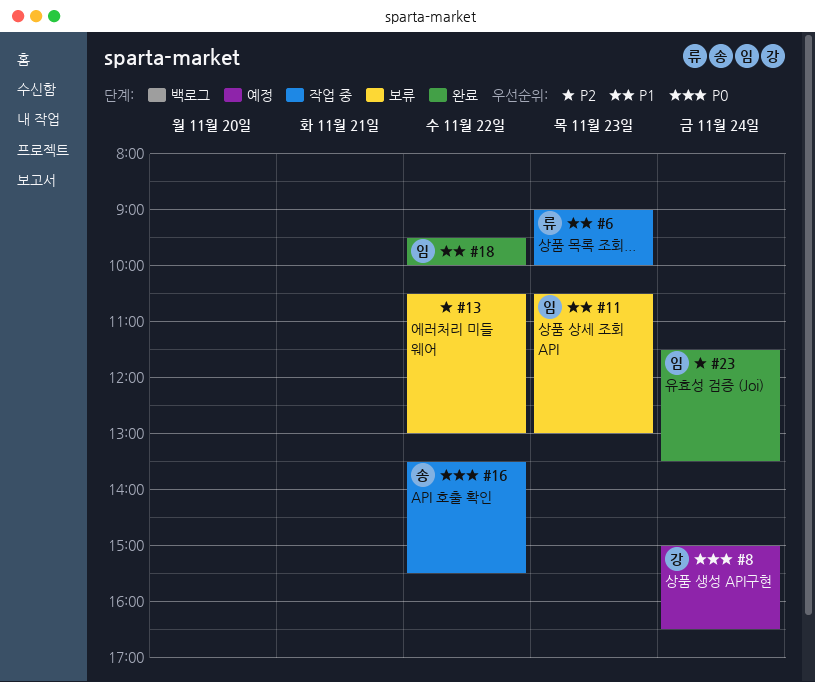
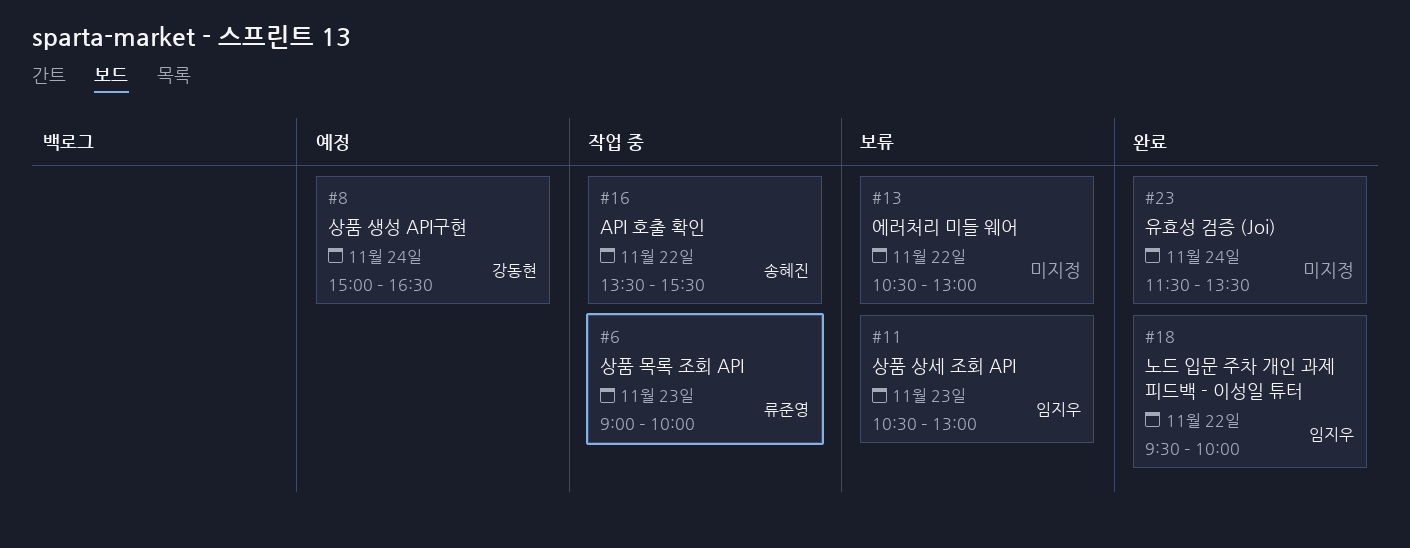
#23, owner: 임지우 -> none

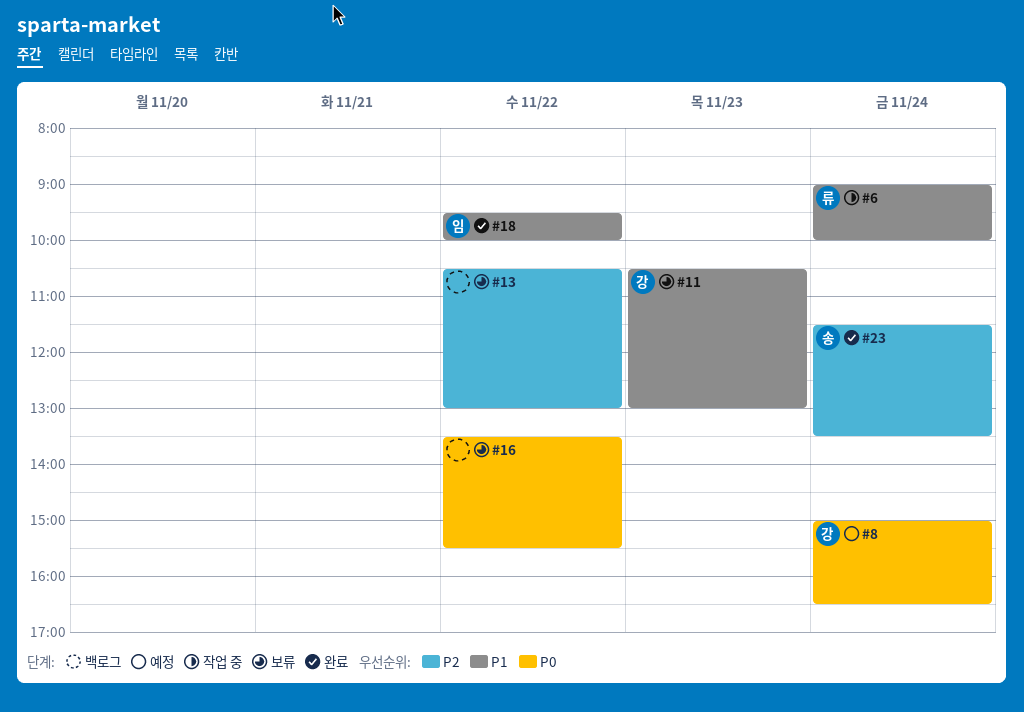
#6, day: Nov 23 -> Nov 24
#11, owner: 임지우 -> 강동현
#16, status: 작업 중 -> 보류
#16, owner: 송혜진 -> none
#23, owner: none -> 송혜진

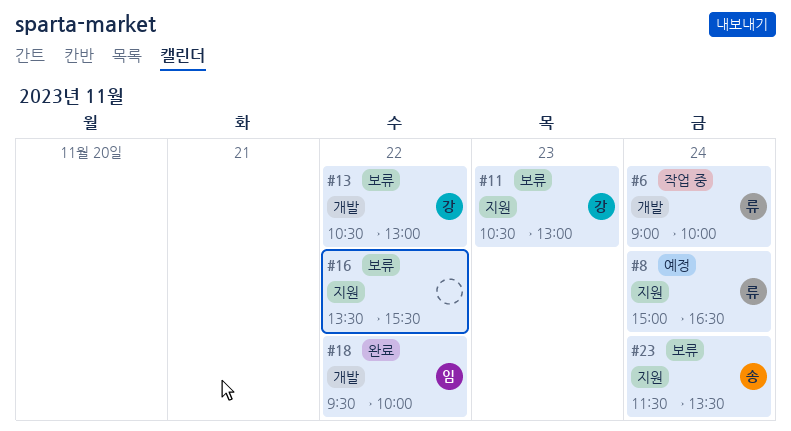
#8, owner: 강 -> 류
#13, owner: none -> 강
#23, status: 완료 -> 보류

